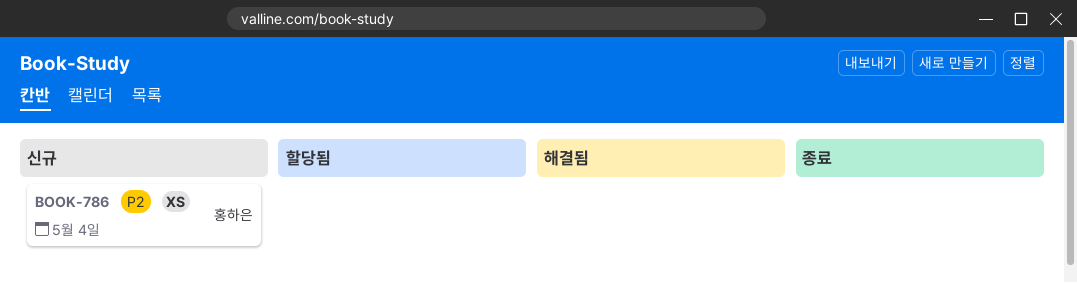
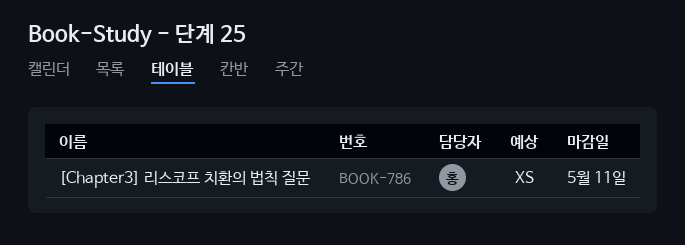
BOOK-786, due: May 4 -> May 11

